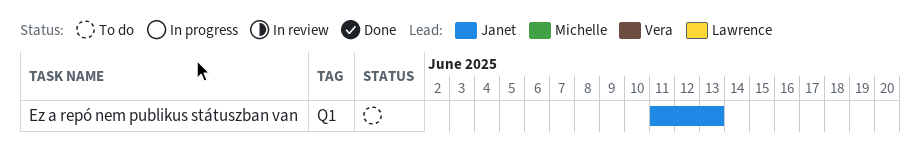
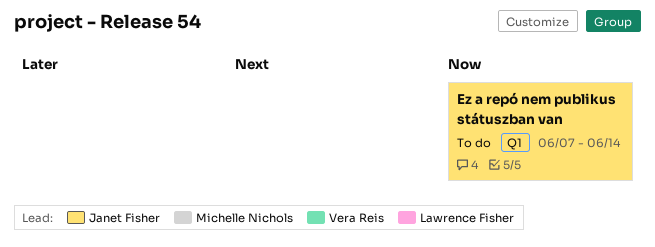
Ez a repó nem publikus státuszban van, start: Jun 11 -> Jun 7
Ez a repó nem publikus státuszban van, due: Jun 13 -> Jun 14

